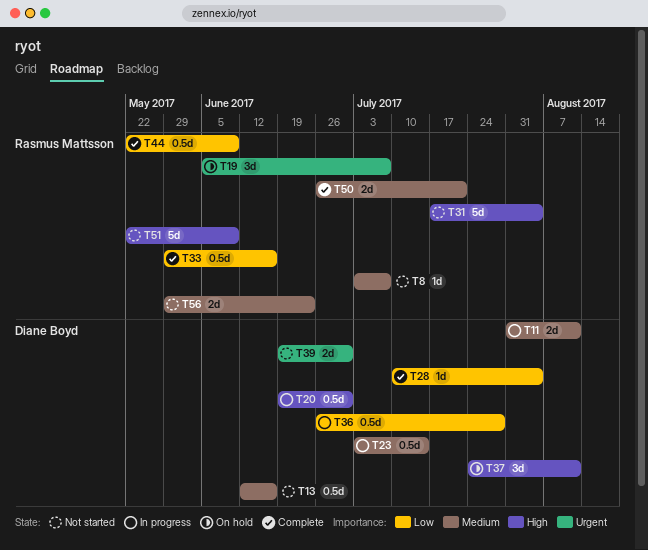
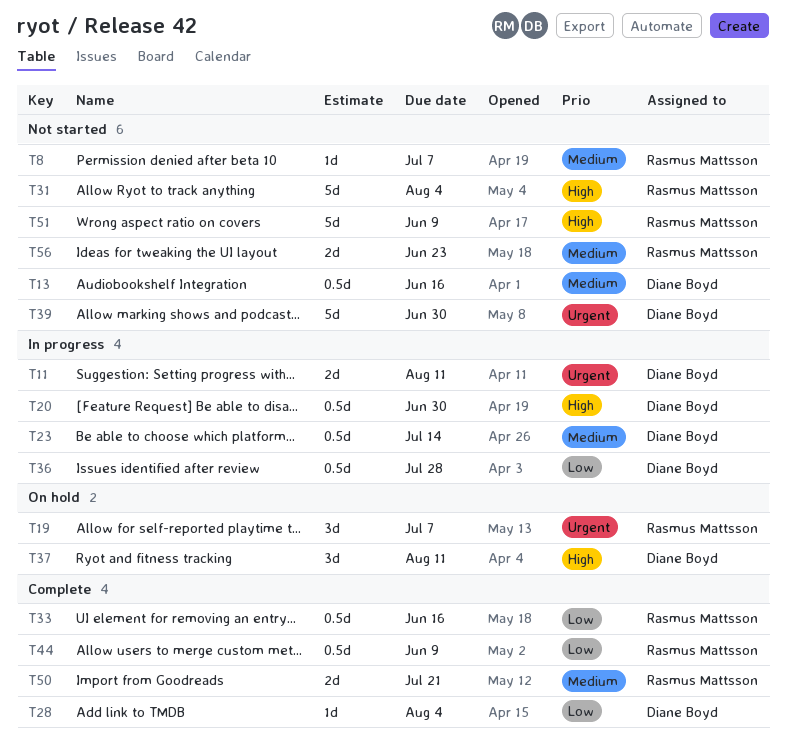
T11, priority: Medium -> Urgent
T39, estimate: 2d -> 5d

